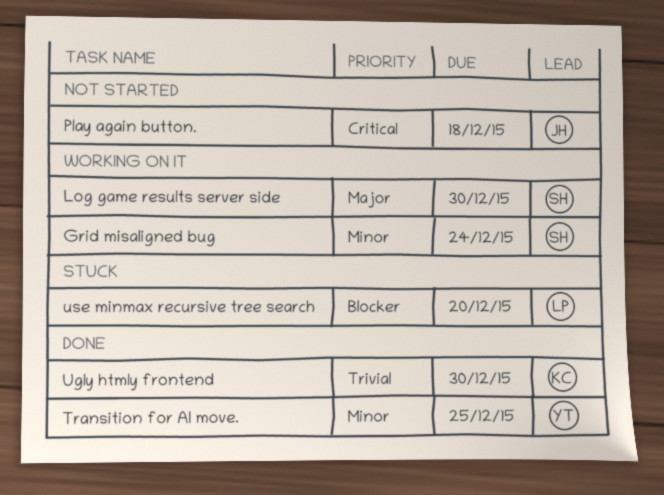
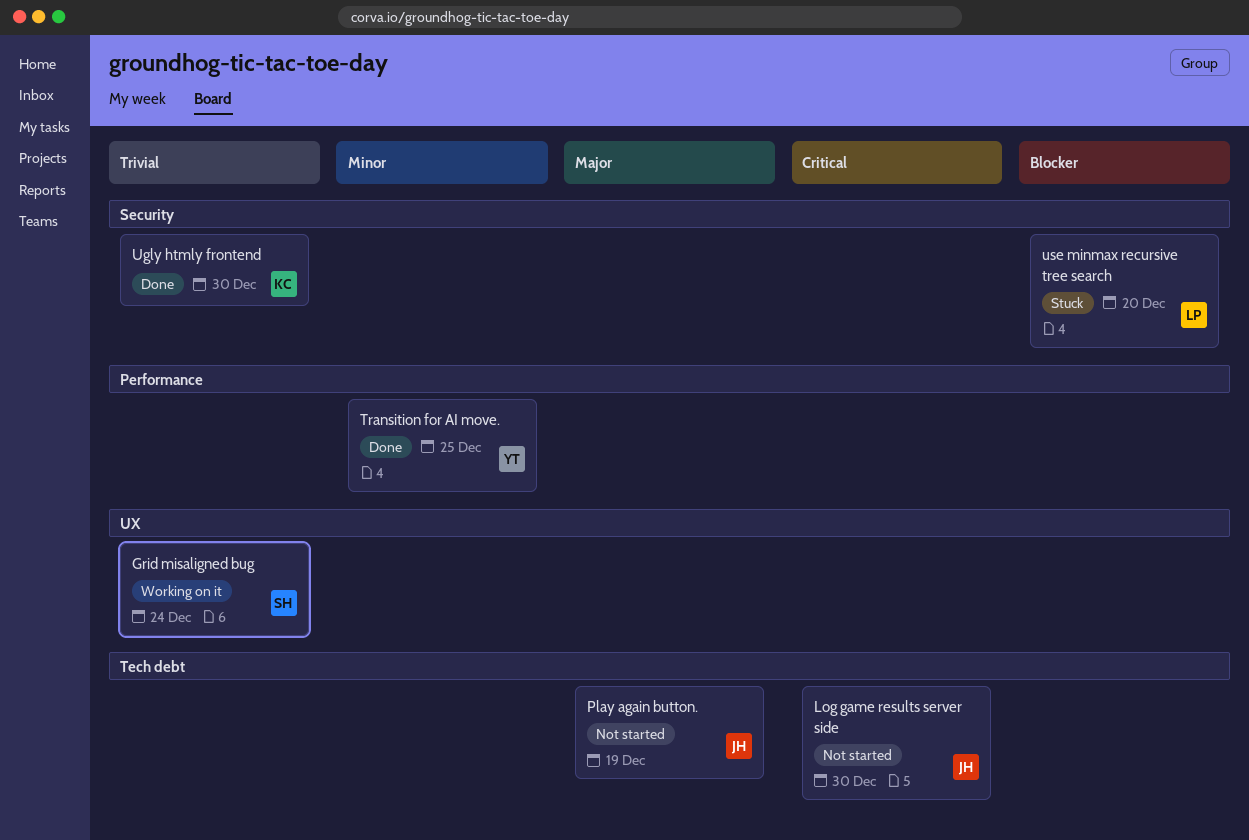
Grid misaligned bug, priority: Minor -> Trivial
Log game results server side, status: Working on it -> Not started
Log game results server side, owner: SH -> JH
Log game results server side, priority: Major -> Critical
Play again button., priority: Critical -> Major
Play again button., due: Dec 18 -> Dec 19

